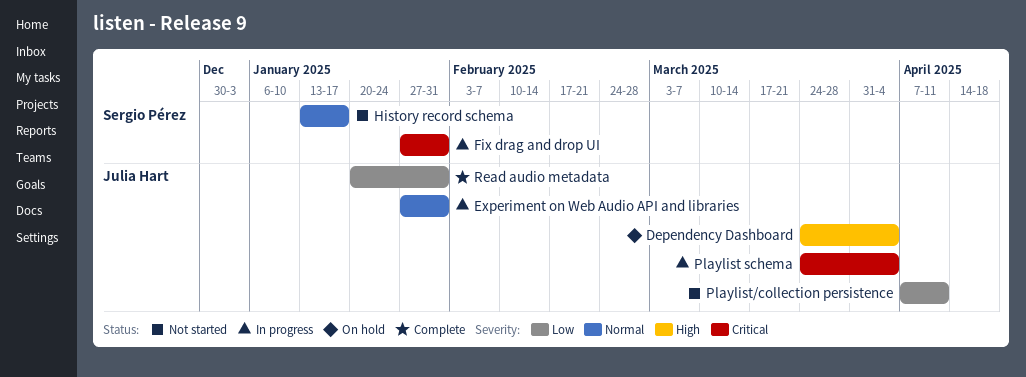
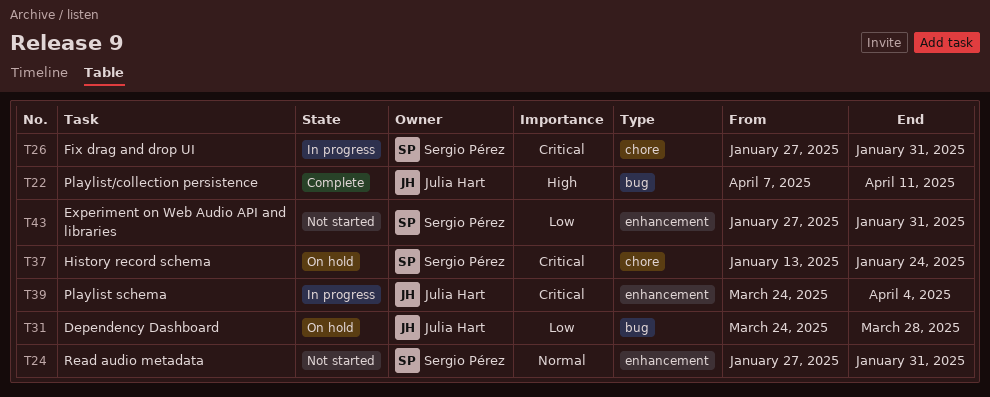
Dependency Dashboard, priority: High -> Low
Dependency Dashboard, due: Apr 4 -> Mar 28
Experiment on Web Audio API and libraries, status: In progress -> Not started
Experiment on Web Audio API and libraries, owner: Julia Hart -> Sergio Pérez
Experiment on Web Audio API and libraries, priority: Normal -> Low
History record schema, status: Not started -> On hold
History record schema, priority: Normal -> Critical
History record schema, due: Jan 17 -> Jan 24
Playlist/collection persistence, status: Not started -> Complete
Playlist/collection persistence, priority: Low -> High
Read audio metadata, status: Complete -> Not started
Read audio metadata, owner: Julia Hart -> Sergio Pérez
Read audio metadata, priority: Low -> Normal
Read audio metadata, start: Jan 20 -> Jan 27

